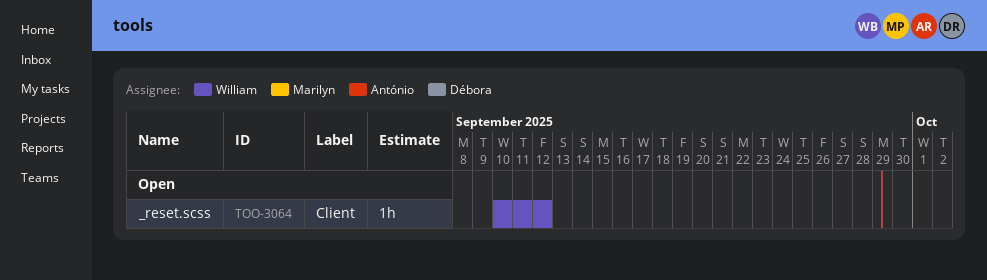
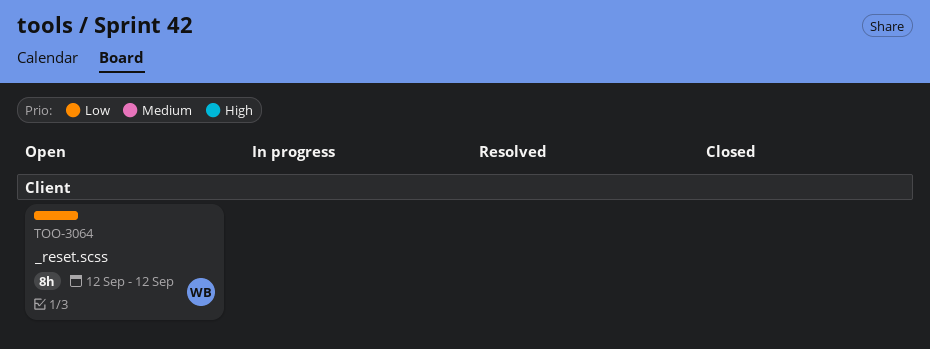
TOO-3064, estimate: 1h -> 8h
TOO-3064, start: Sep 10 -> Sep 12

